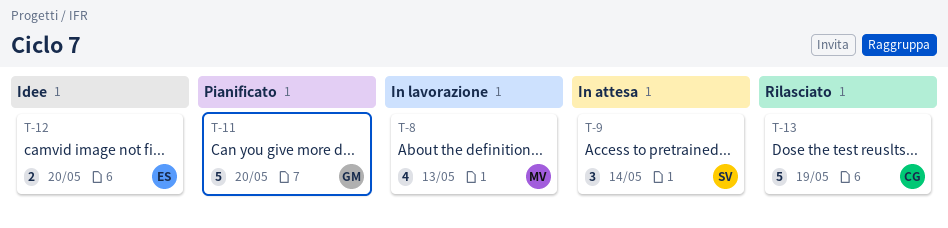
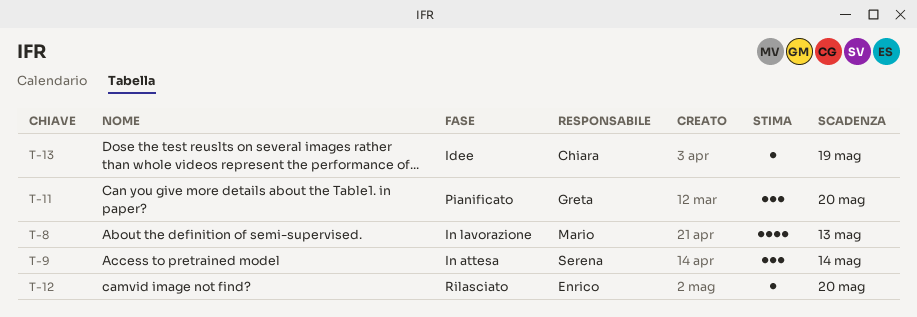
T-11, estimate: 5 -> 3
T-12, status: Idee -> Rilasciato
T-12, estimate: 2 -> 1
T-13, status: Rilasciato -> Idee
T-13, estimate: 5 -> 1

